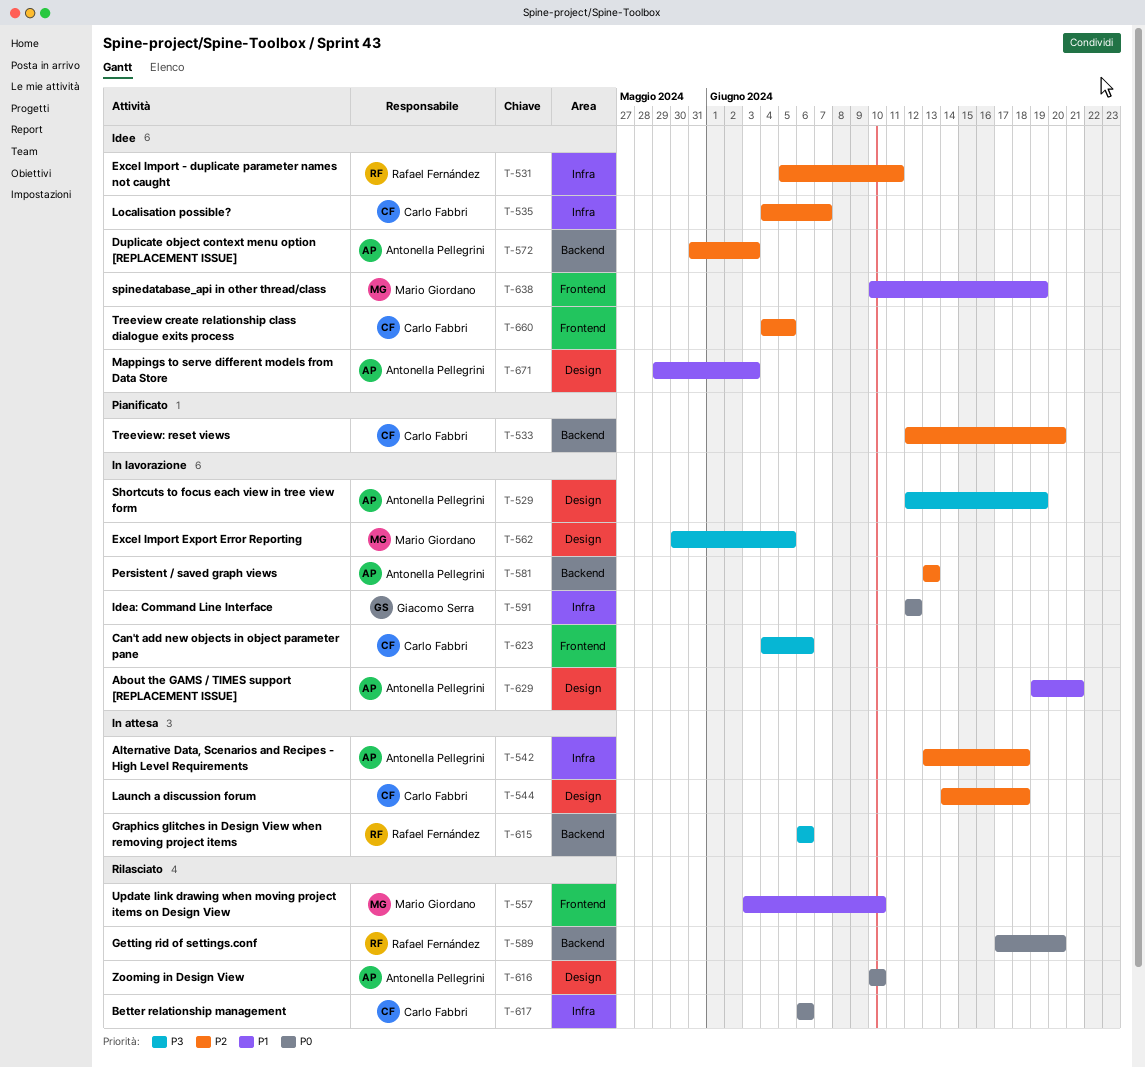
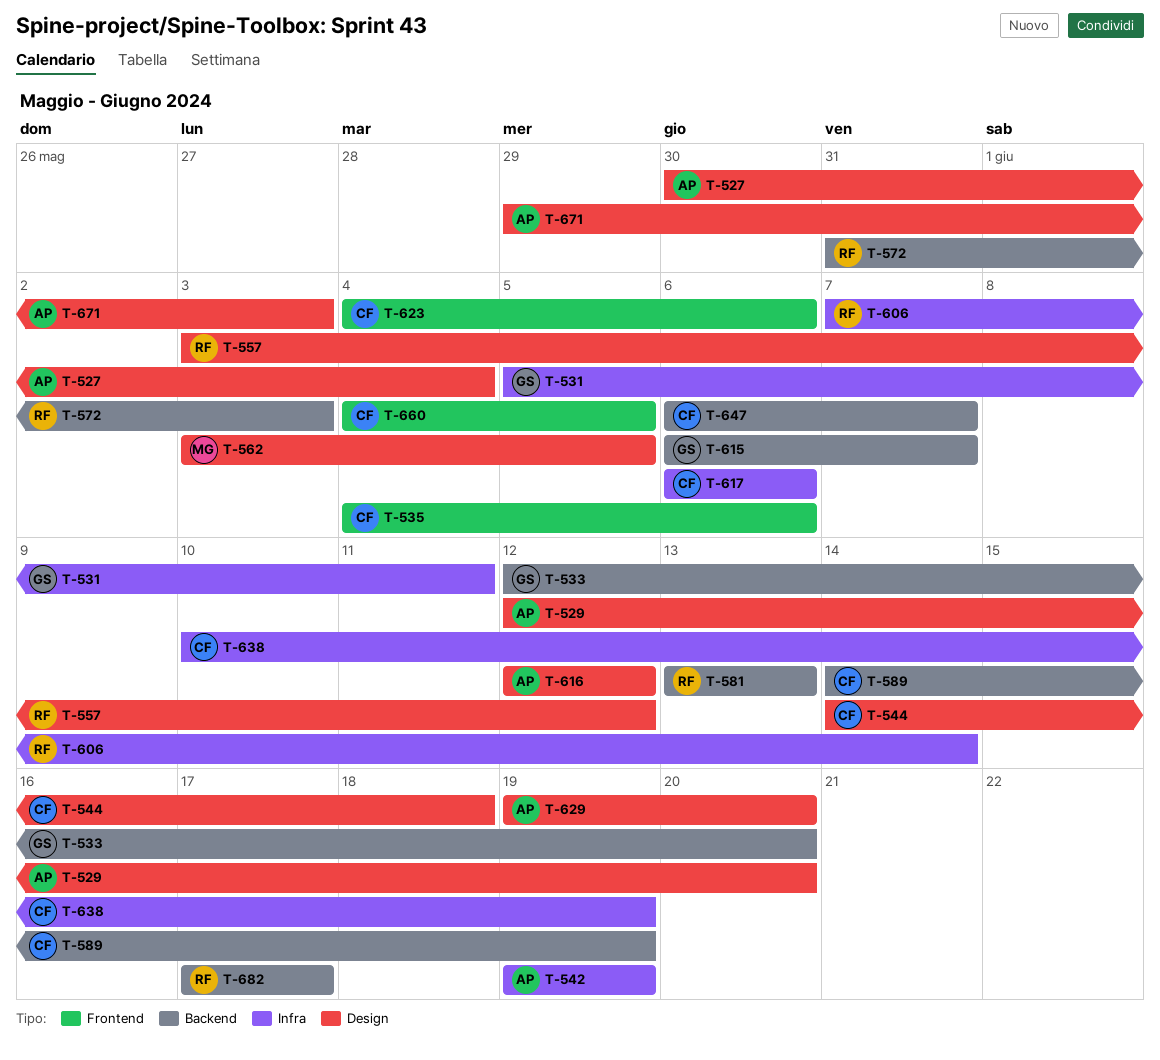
T-527: none -> present
T-529, due: Jun 19 -> Jun 20
T-531, owner: Rafael Fernández -> Giacomo Serra
T-533, owner: Carlo Fabbri -> Giacomo Serra
T-535, label: Infra -> Frontend
T-535, due: Jun 7 -> Jun 6
T-542, start: Jun 13 -> Jun 19
T-542, due: Jun 18 -> Jun 19
T-557, owner: Mario Giordano -> Rafael Fernández
T-557, label: Frontend -> Design
T-557, due: Jun 10 -> Jun 12
T-562, start: May 30 -> Jun 3
T-572, owner: Antonella Pellegrini -> Rafael Fernández
T-581, owner: Antonella Pellegrini -> Rafael Fernández
T-589, owner: Rafael Fernández -> Carlo Fabbri
T-589, start: Jun 17 -> Jun 14
T-589, due: Jun 20 -> Jun 19
T-591: present -> none
T-606: none -> present
T-615, owner: Rafael Fernández -> Giacomo Serra
T-615, due: Jun 6 -> Jun 7
T-616, start: Jun 10 -> Jun 12
T-616, due: Jun 10 -> Jun 12
T-629, due: Jun 21 -> Jun 20
T-638, owner: Mario Giordano -> Carlo Fabbri
T-638, label: Frontend -> Infra
T-647: none -> present
T-682: none -> present

